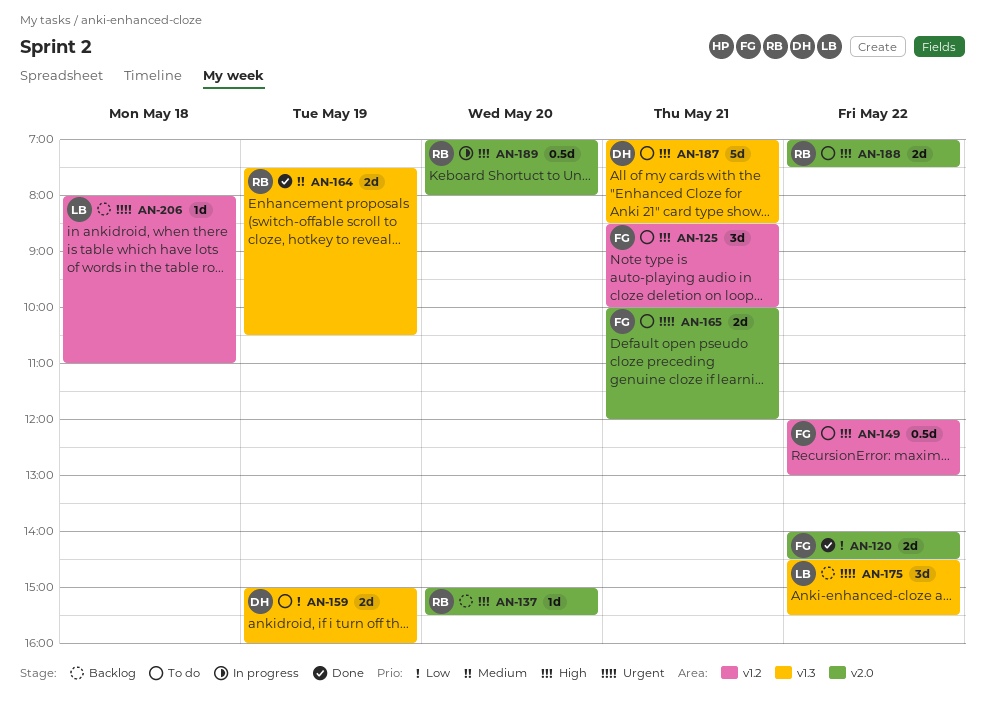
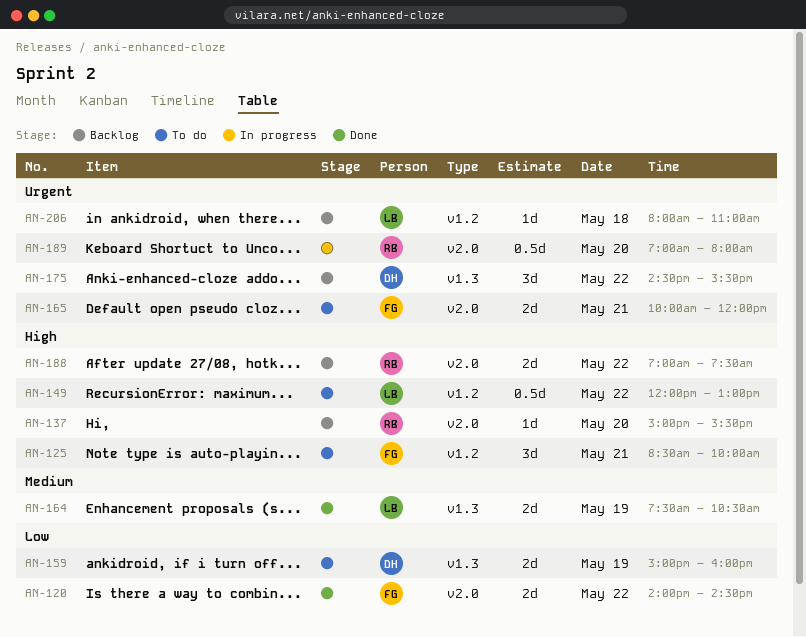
AN-149, owner: FG -> LB
AN-164, owner: RB -> LB
AN-175, owner: LB -> DH
AN-187: present -> none
AN-188, status: To do -> Backlog
AN-189, priority: High -> Urgent

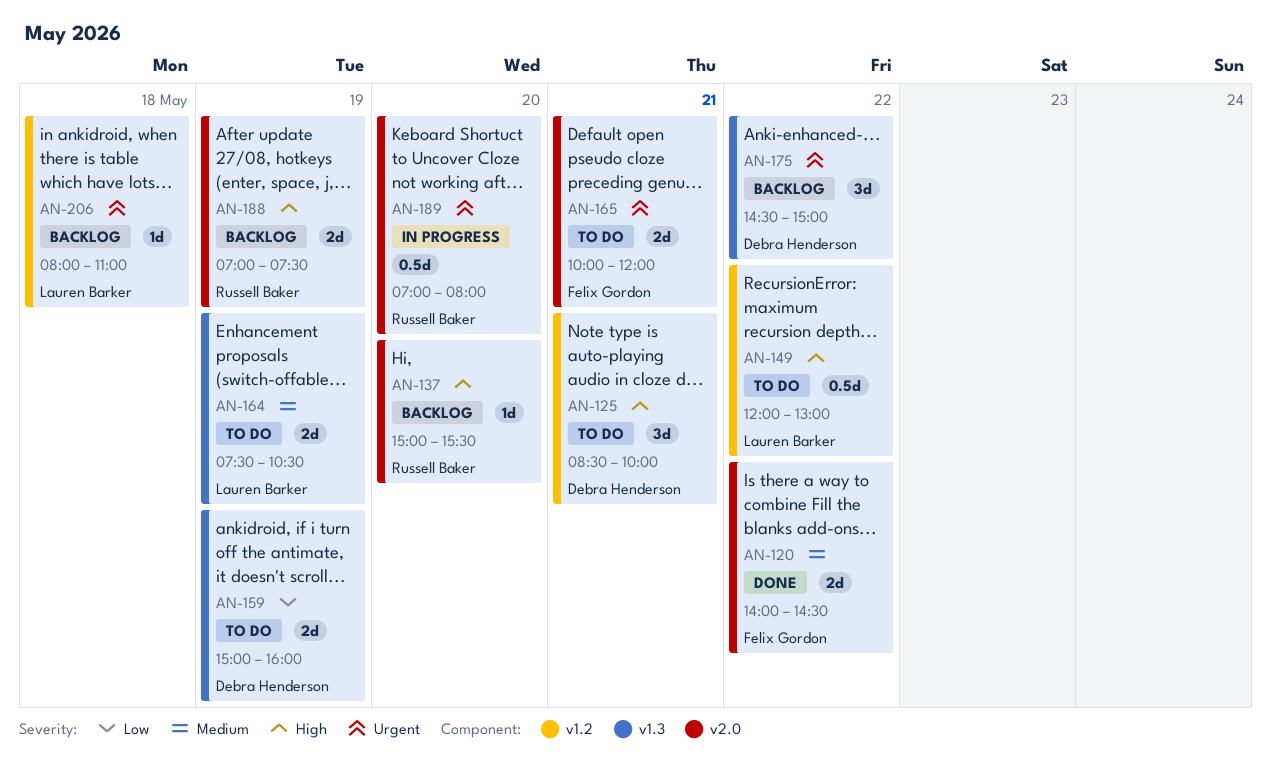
AN-120, priority: Low -> Medium
AN-125, owner: Felix Gordon -> Debra Henderson
AN-164, status: Done -> To do
AN-175, ends: 15:30 -> 15:00
AN-188, day: May 22 -> May 19

